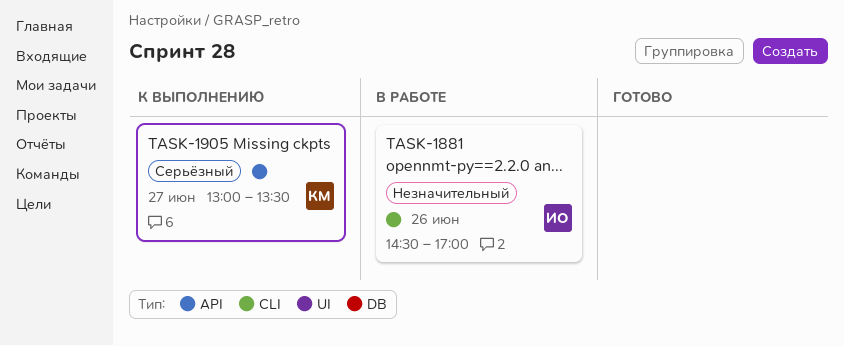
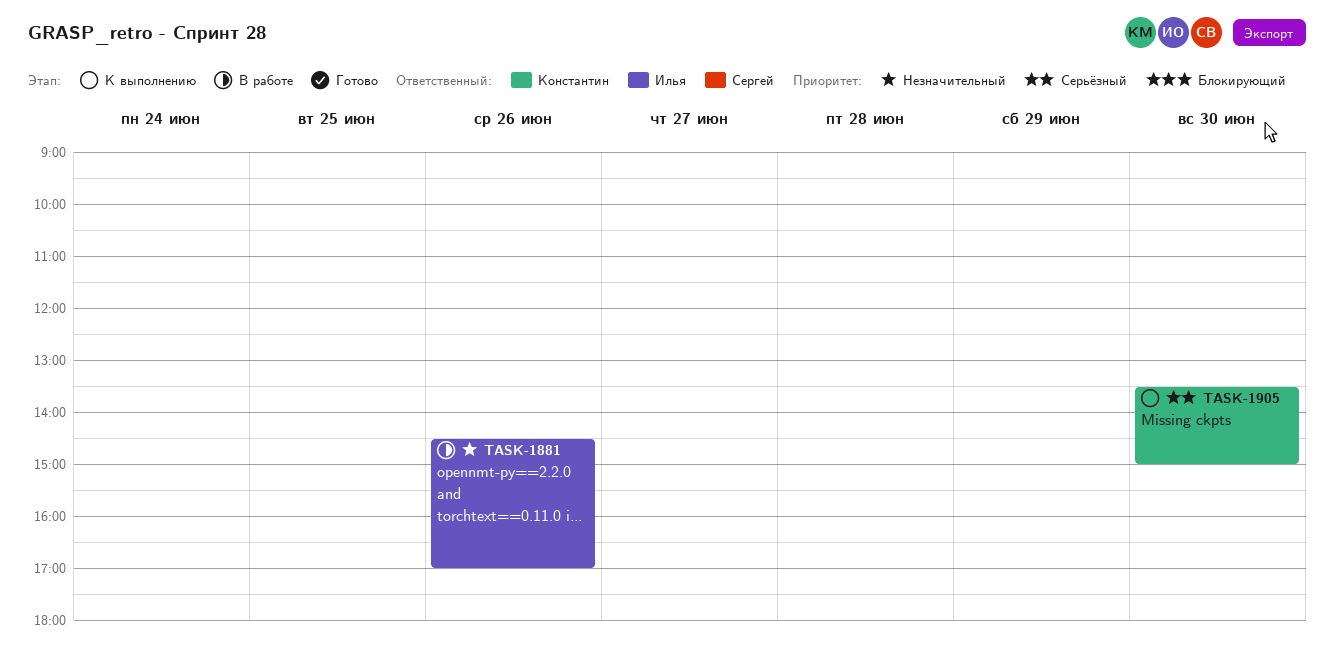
TASK-1905, day: Jun 27 -> Jun 30
TASK-1905, begins: 13:00 -> 13:30
TASK-1905, ends: 13:30 -> 15:00

